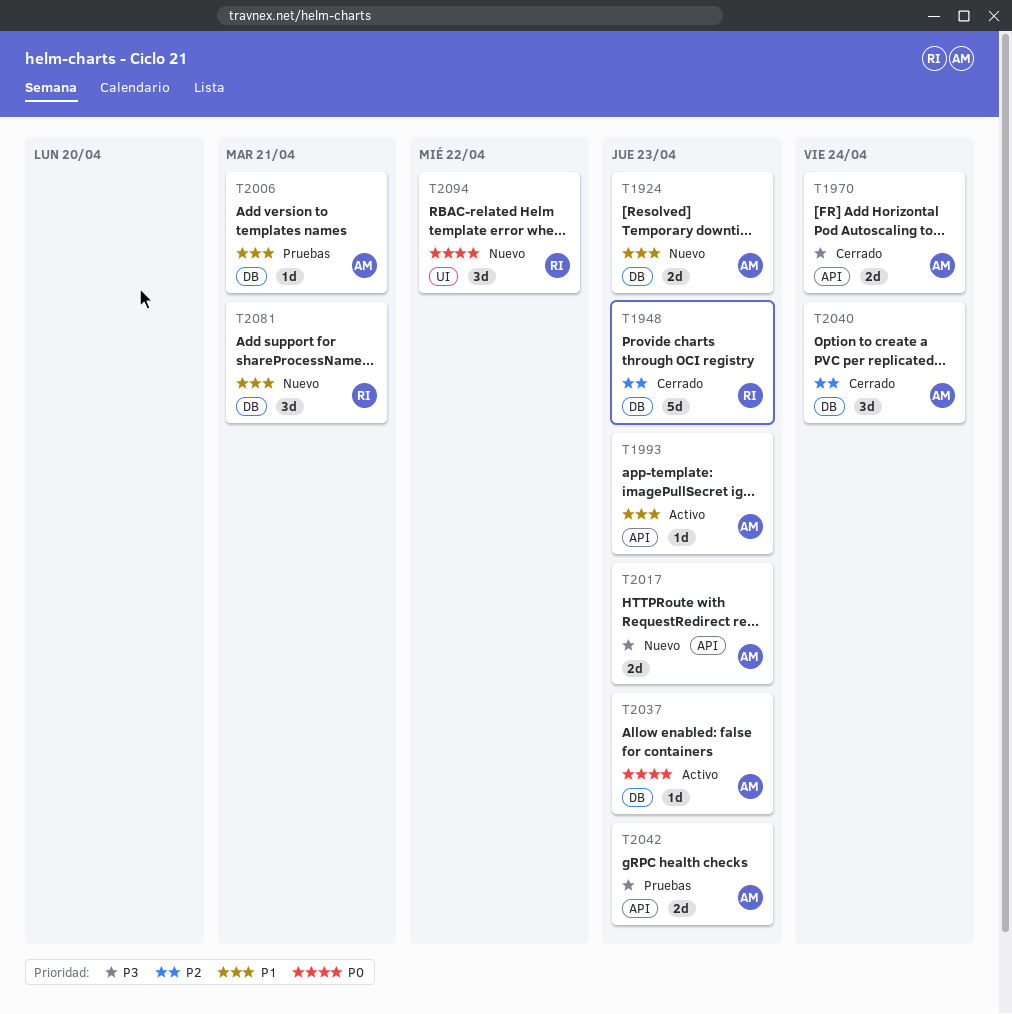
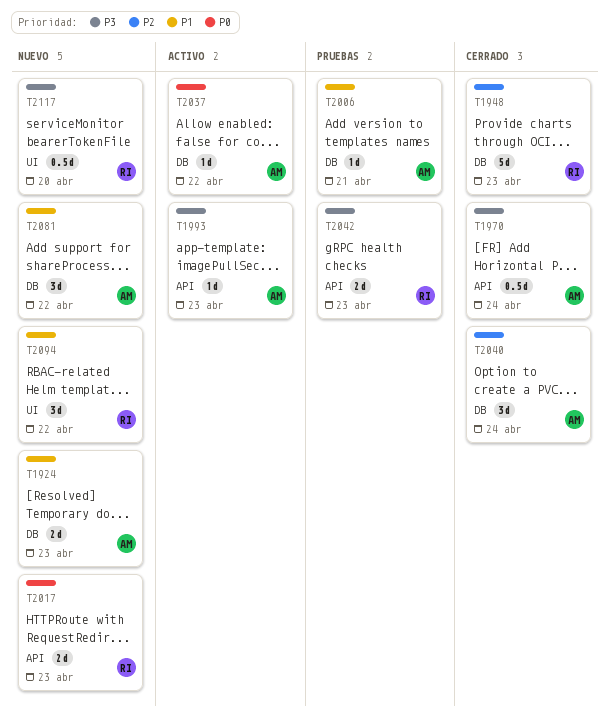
T1970, estimate: 2d -> 0.5d
T1993, priority: P1 -> P3
T2017, owner: AM -> RI
T2017, priority: P3 -> P0
T2037, due: Apr 23 -> Apr 22
T2042, owner: AM -> RI
T2081, owner: RI -> AM
T2081, due: Apr 21 -> Apr 22
T2094, priority: P0 -> P1
T2117: none -> present

